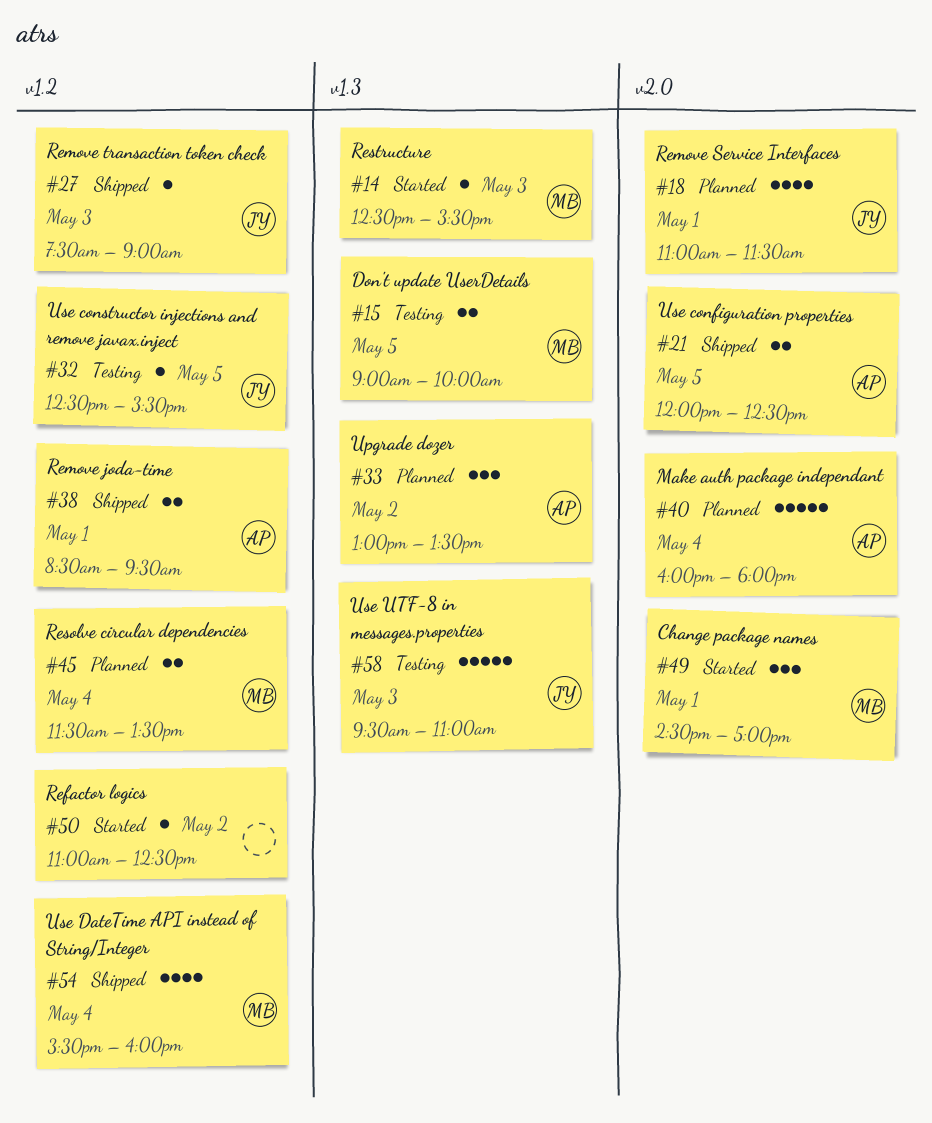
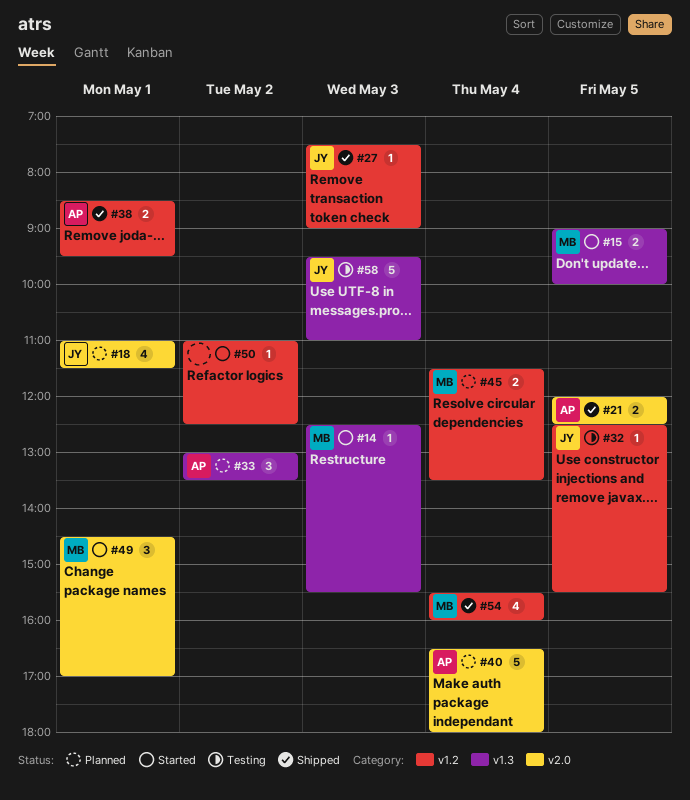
#15, status: Testing -> Started
#40, begins: 16:00 -> 16:30

